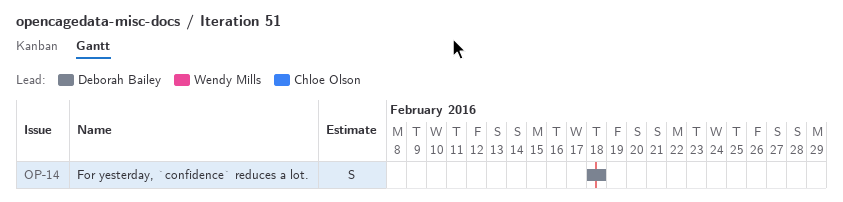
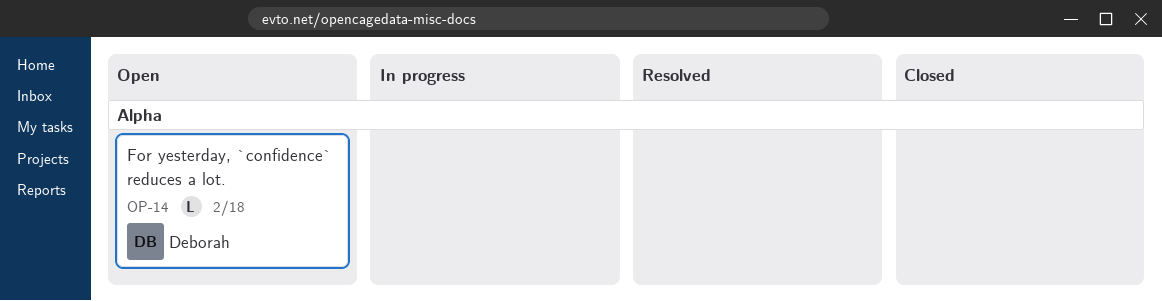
OP-14, estimate: S -> L

